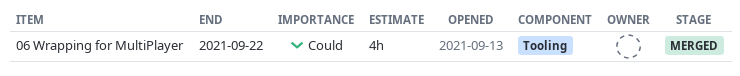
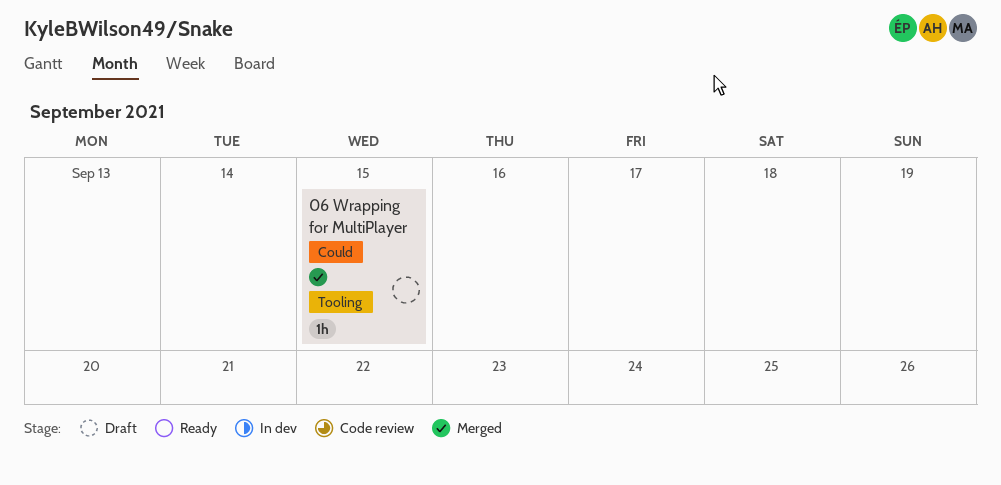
06 Wrapping for MultiPlayer, estimate: 4h -> 1h
06 Wrapping for MultiPlayer, due: Sep 22 -> Sep 15

